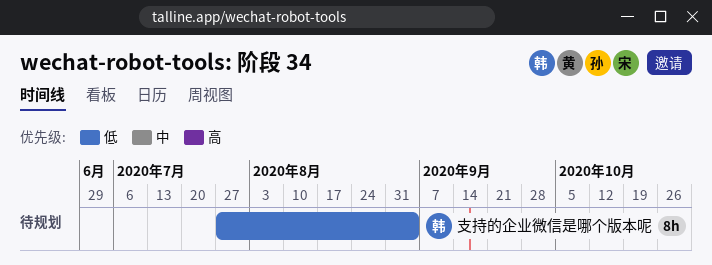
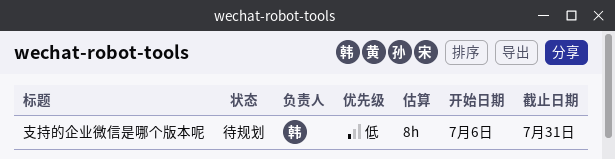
支持的企业微信是哪个版本呢, start: Jul 27 -> Jul 6
支持的企业微信是哪个版本呢, due: Sep 4 -> Jul 31

